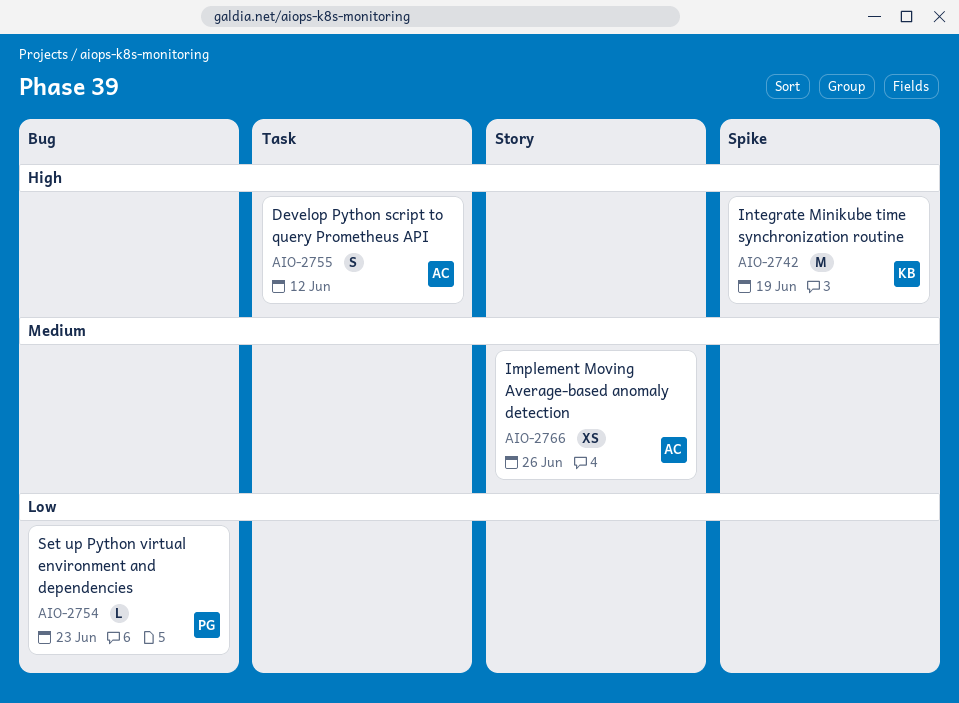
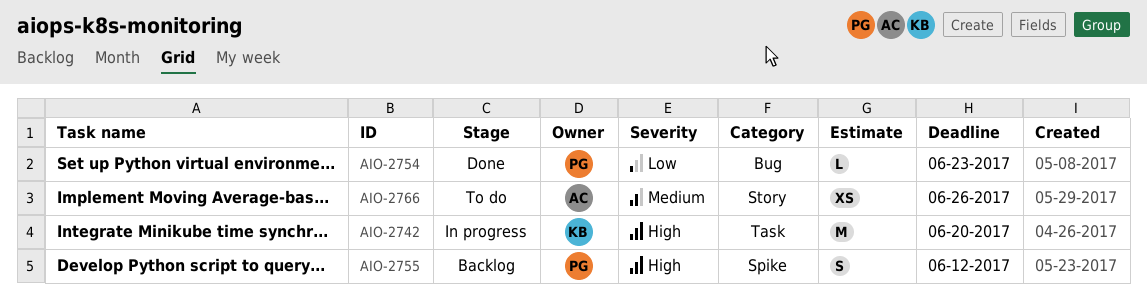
AIO-2742, label: Spike -> Task
AIO-2742, due: Jun 19 -> Jun 20
AIO-2755, owner: AC -> PG
AIO-2755, label: Task -> Spike

